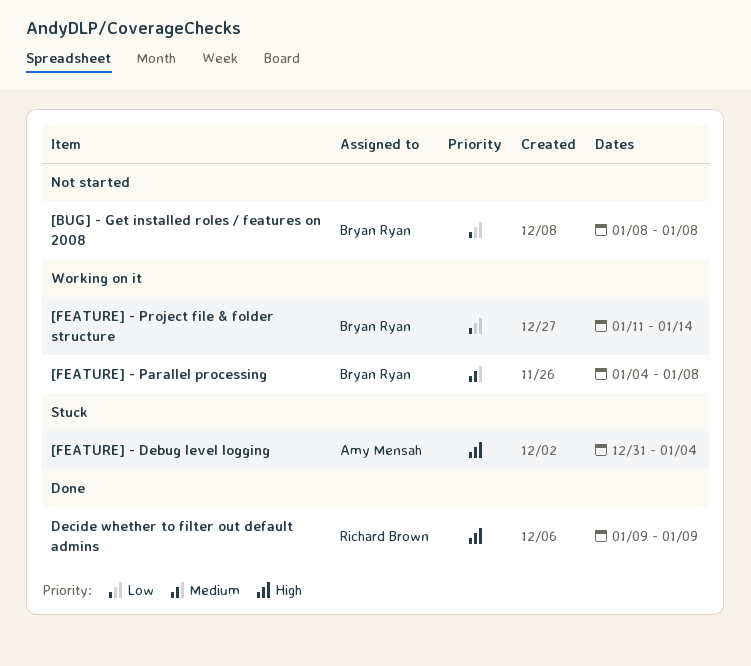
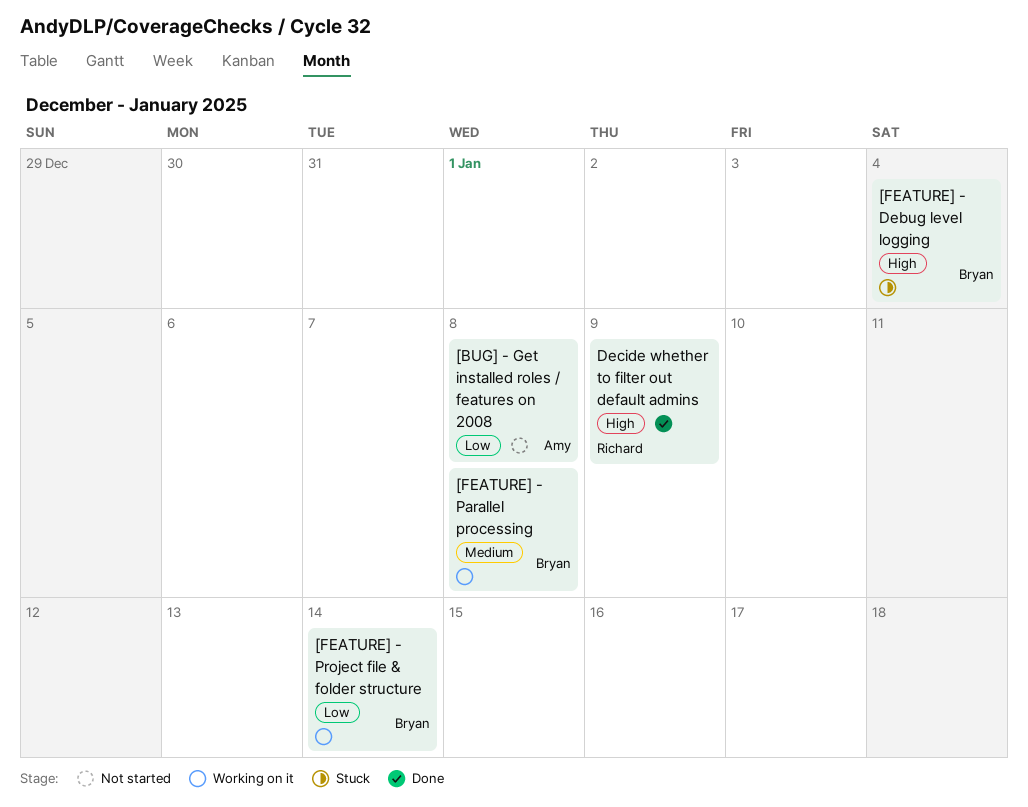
[BUG] - Get installed roles / features on 2008, owner: Bryan Ryan -> Amy Mensah
[FEATURE] - Debug level logging, owner: Amy Mensah -> Bryan Ryan

